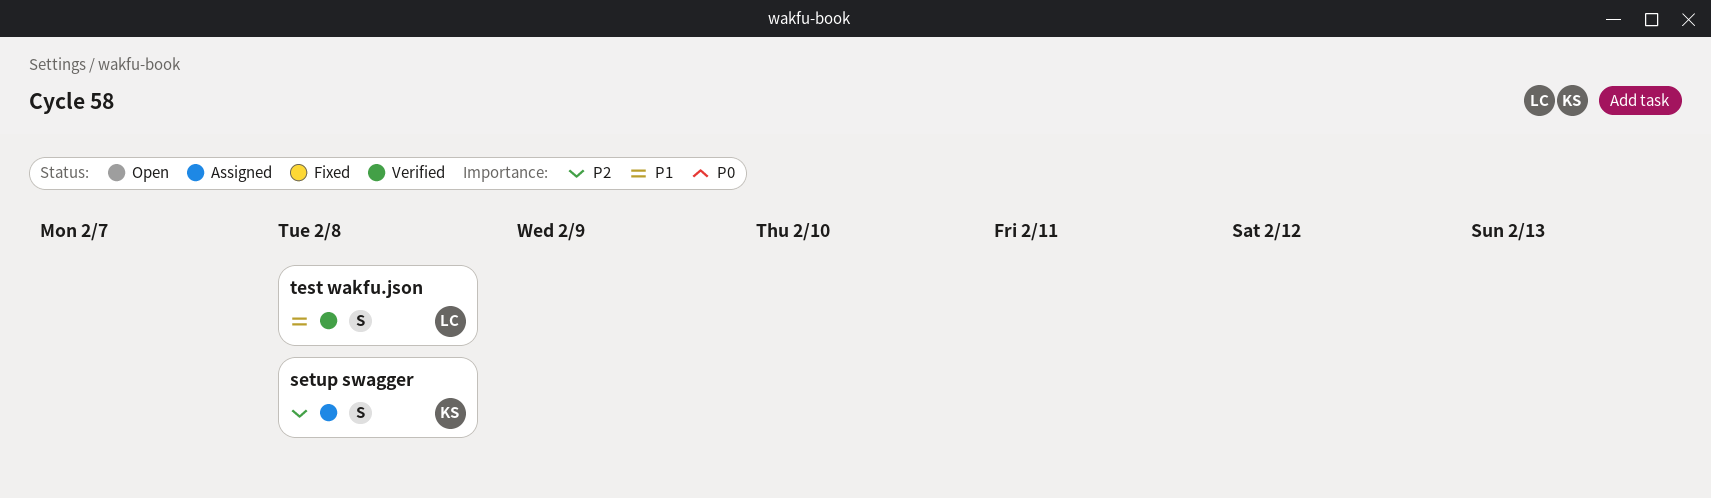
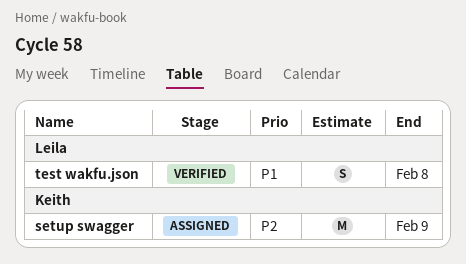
setup swagger, estimate: S -> M
setup swagger, due: Feb 8 -> Feb 9

